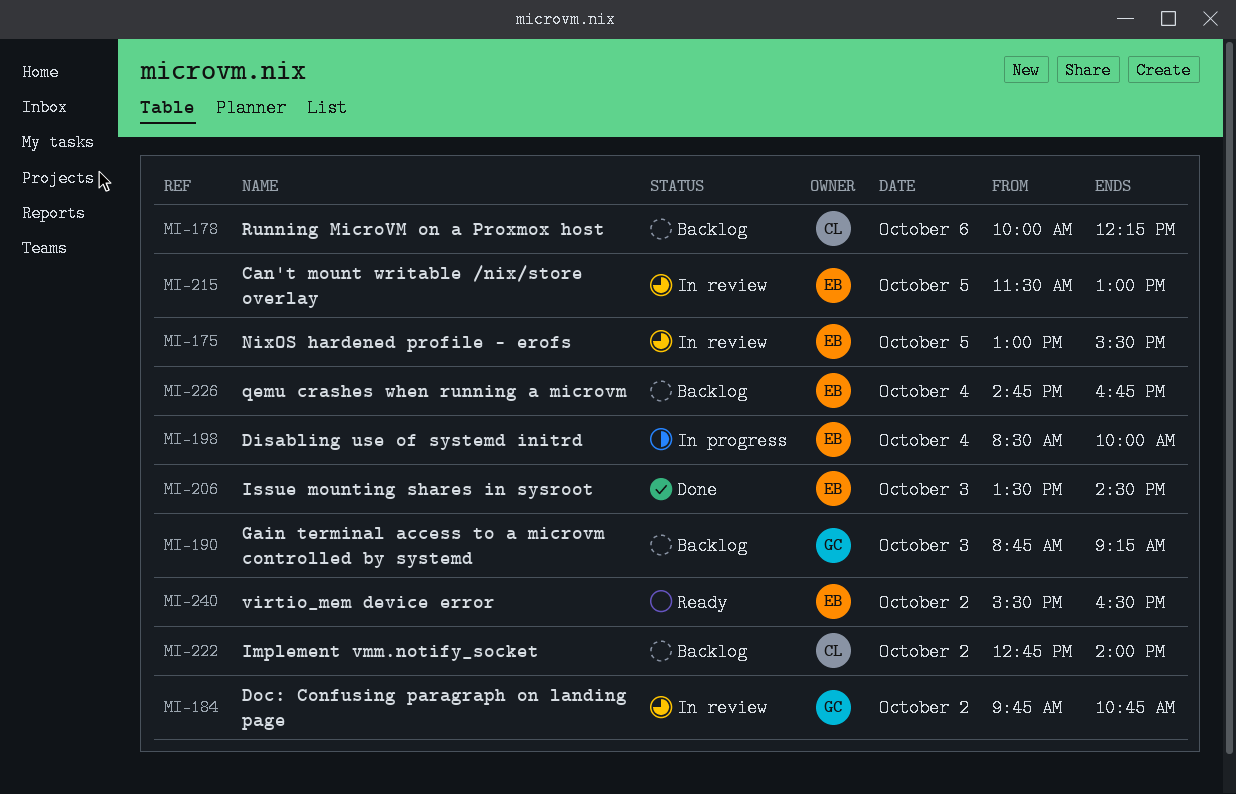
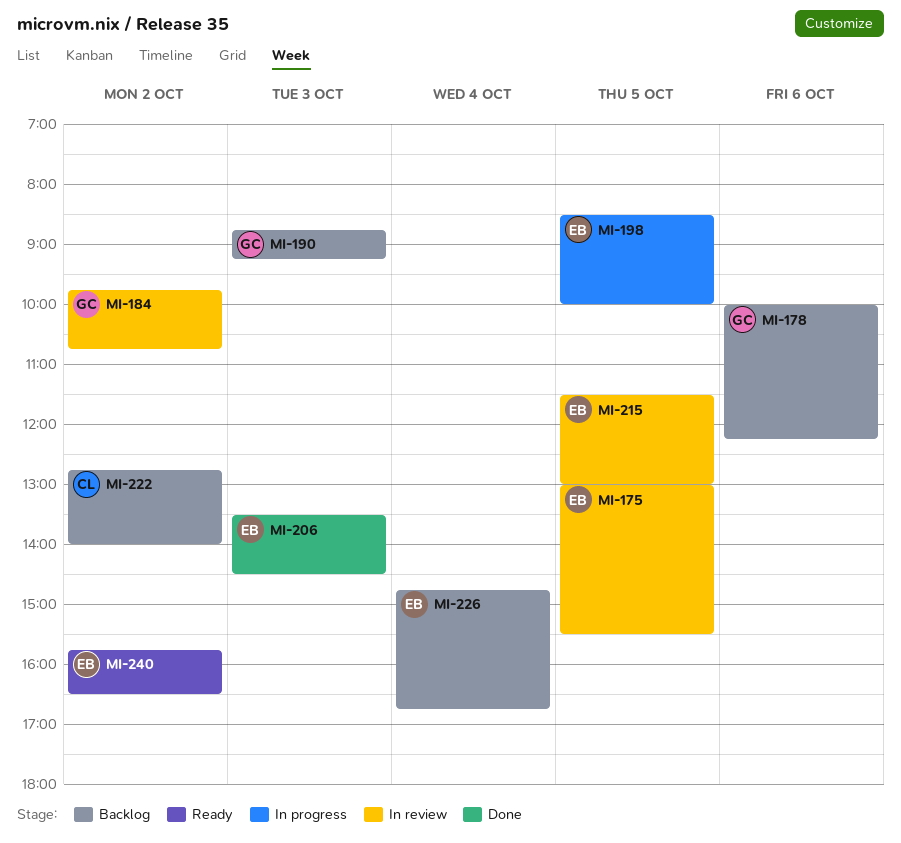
MI-178, owner: CL -> GC
MI-198, day: Oct 4 -> Oct 5
MI-240, begins: 15:30 -> 15:45

